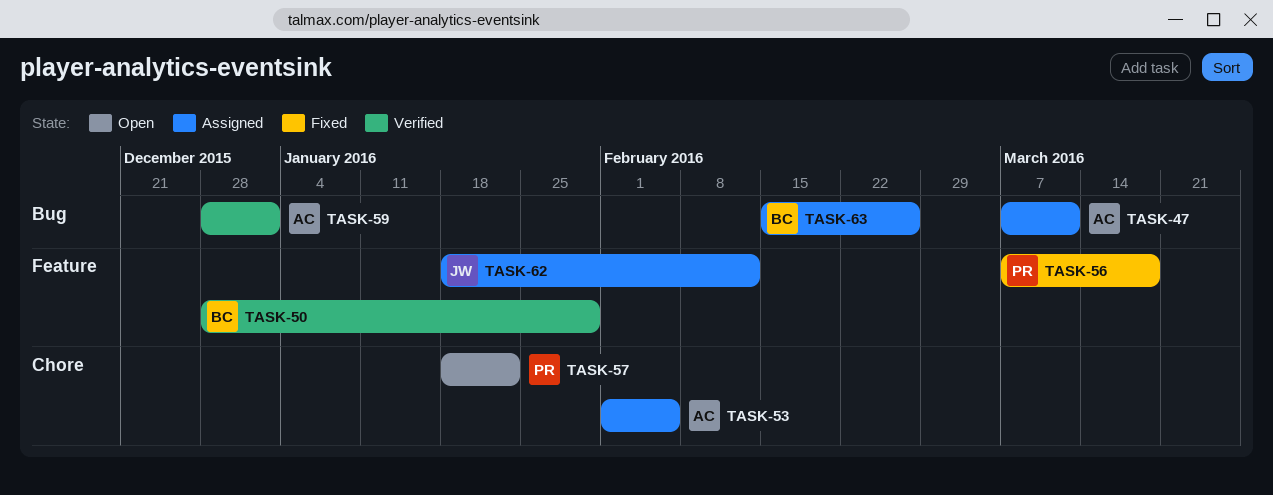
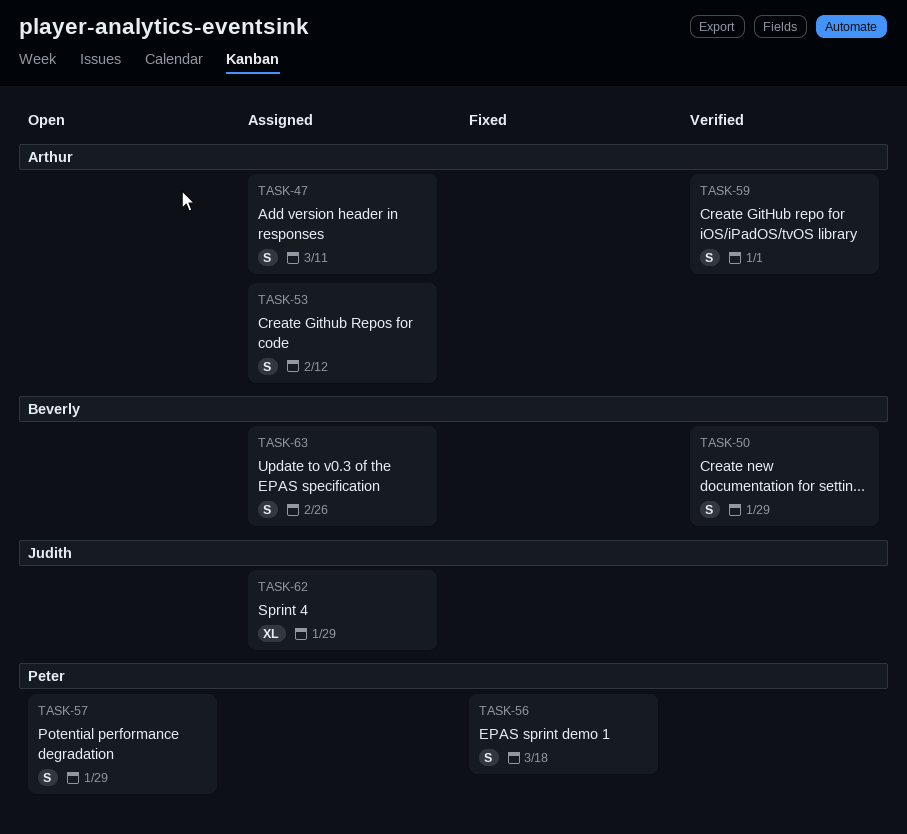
TASK-53, due: Feb 5 -> Feb 12
TASK-57, due: Jan 22 -> Jan 29
TASK-62, due: Feb 12 -> Jan 29

